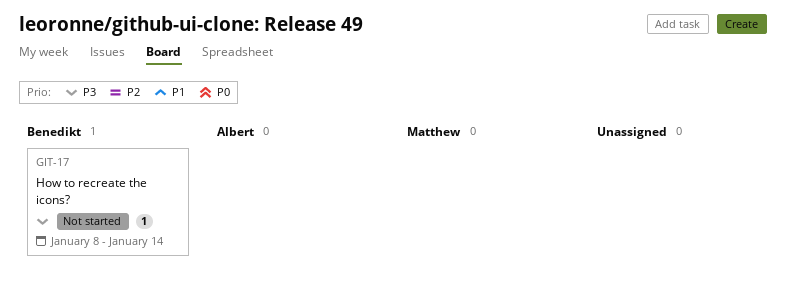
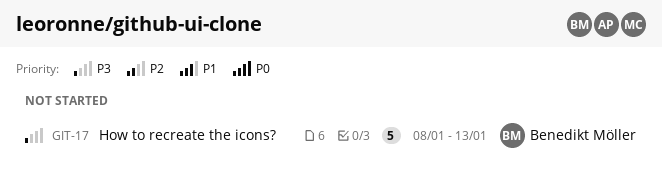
GIT-17, estimate: 1 -> 5
GIT-17, due: Jan 14 -> Jan 13

